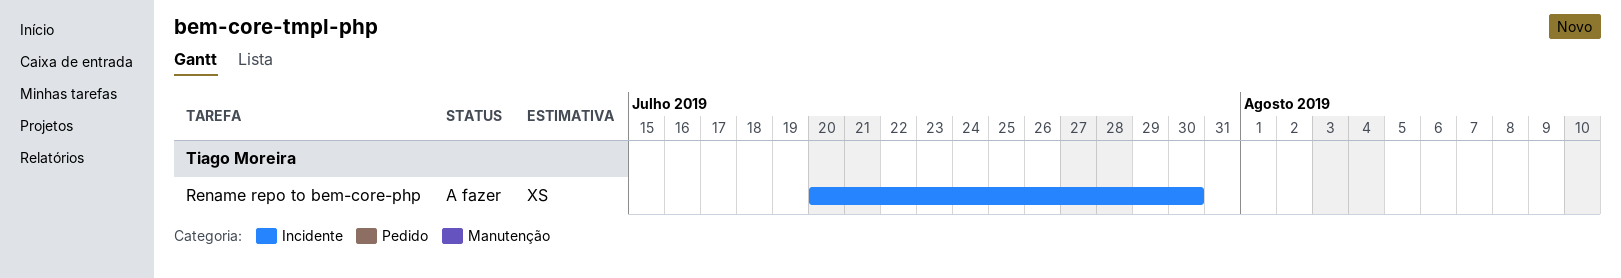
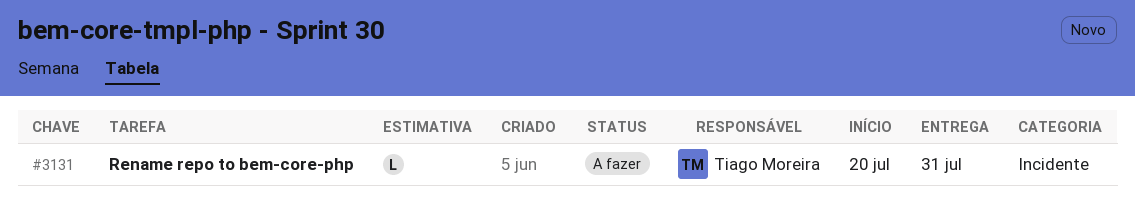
Rename repo to bem-core-php, estimate: XS -> L
Rename repo to bem-core-php, due: Jul 30 -> Jul 31

